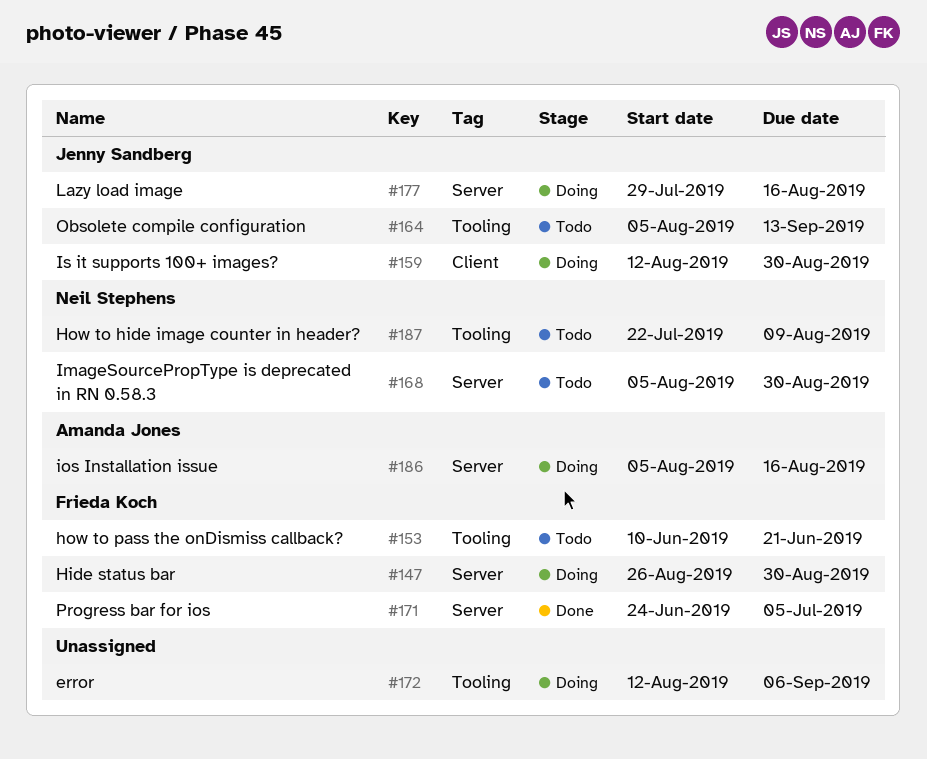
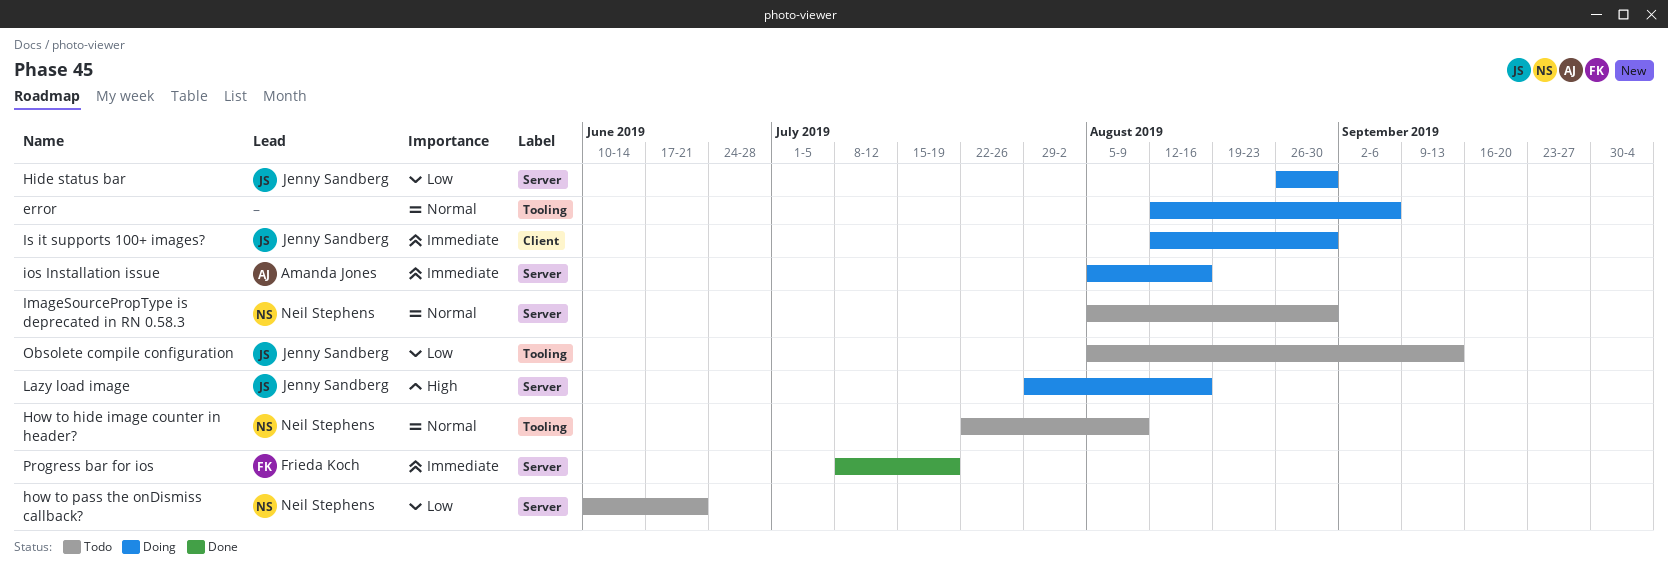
Hide status bar, owner: Frieda Koch -> Jenny Sandberg
how to pass the onDismiss callback?, owner: Frieda Koch -> Neil Stephens
how to pass the onDismiss callback?, label: Tooling -> Server
Progress bar for ios, start: Jun 24 -> Jul 8
Progress bar for ios, due: Jul 5 -> Jul 19

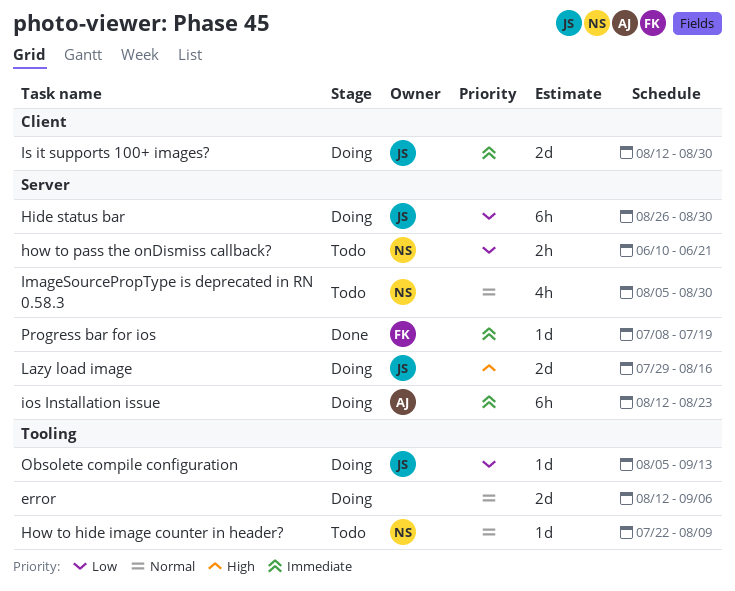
ios Installation issue, start: Aug 5 -> Aug 12
ios Installation issue, due: Aug 16 -> Aug 23
Obsolete compile configuration, status: Todo -> Doing

